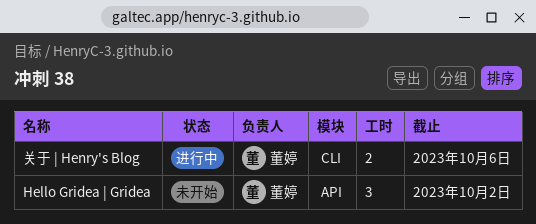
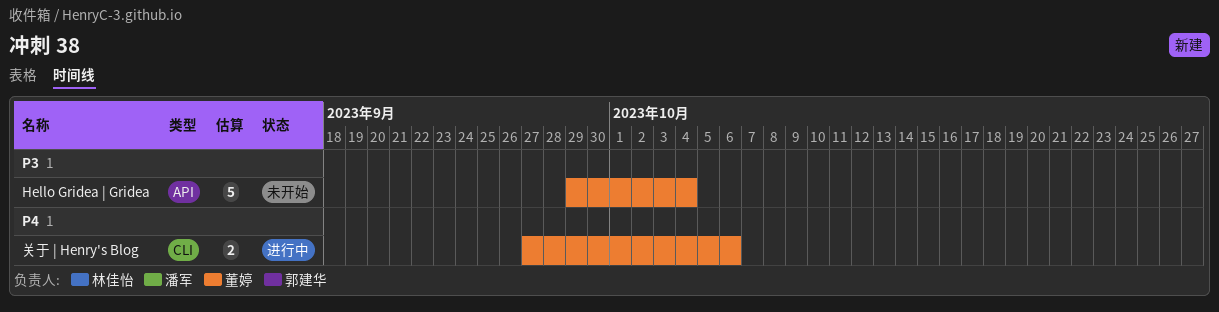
Hello Gridea | Gridea, estimate: 3 -> 5
Hello Gridea | Gridea, due: Oct 2 -> Oct 4

